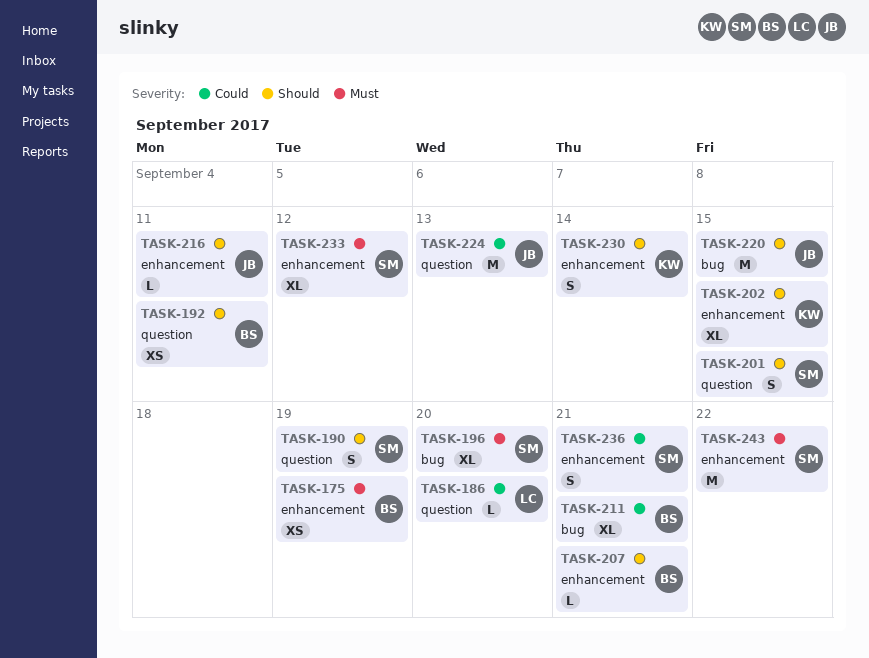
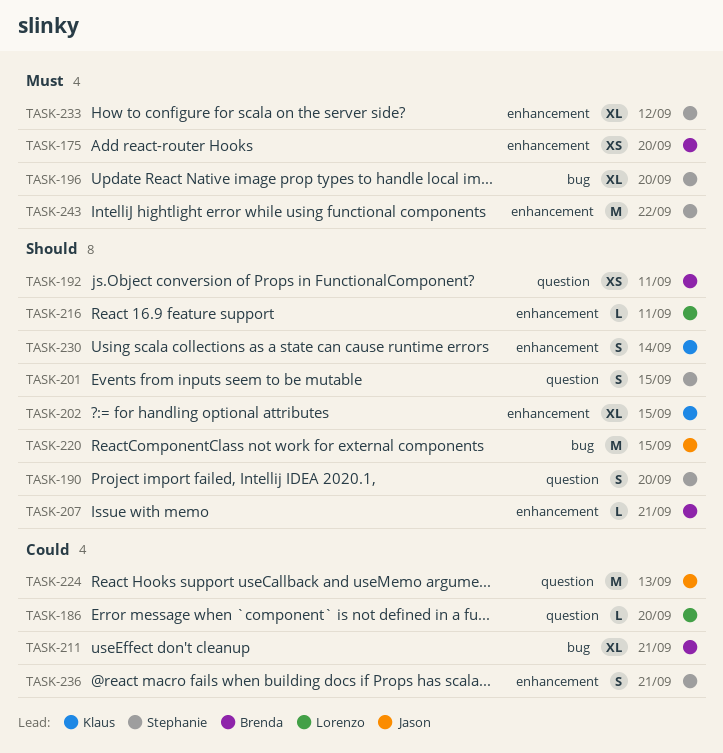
TASK-175, due: Sep 19 -> Sep 20
TASK-190, due: Sep 19 -> Sep 20
TASK-216, owner: Jason -> Lorenzo

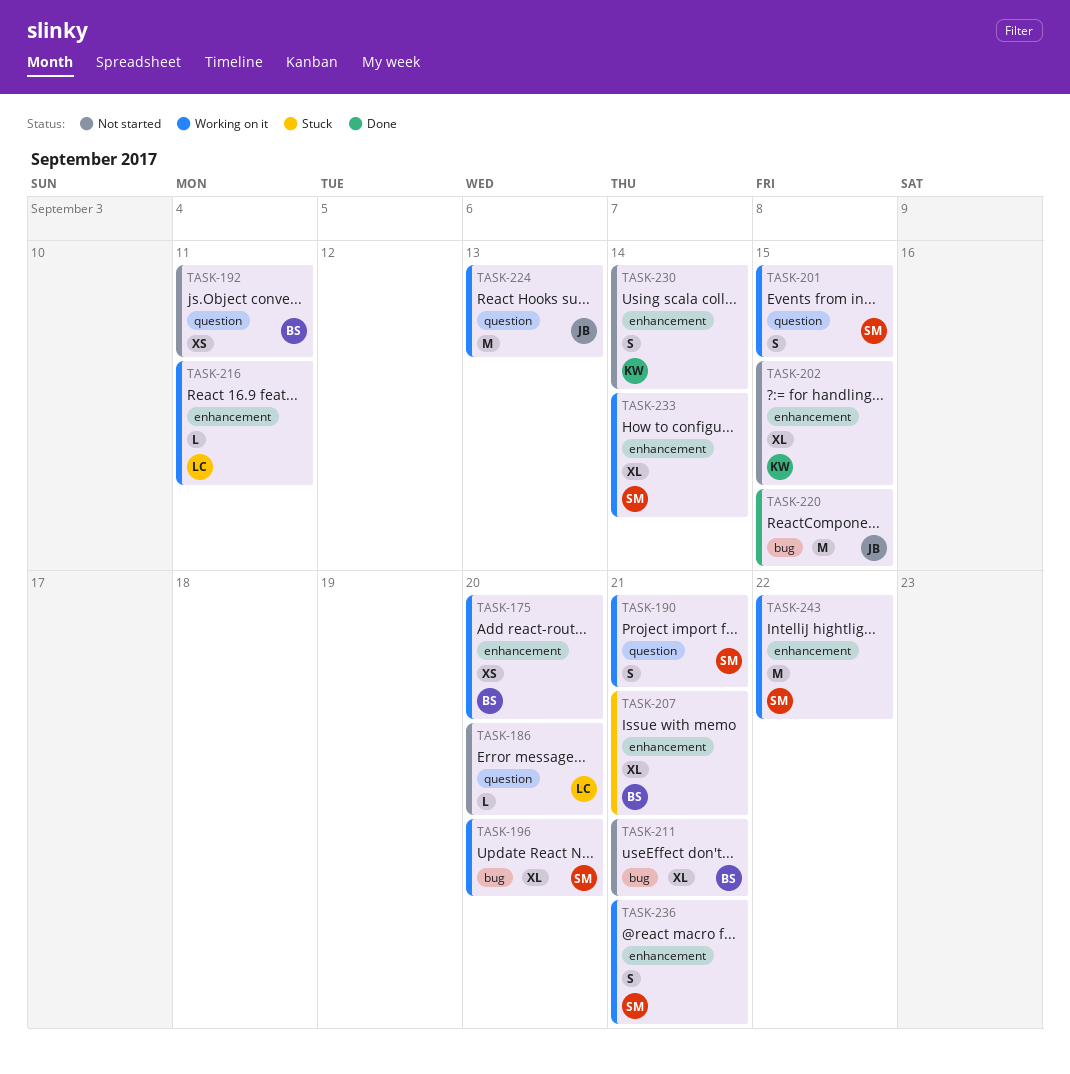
TASK-190, due: Sep 20 -> Sep 21
TASK-207, estimate: L -> XL
TASK-233, due: Sep 12 -> Sep 14

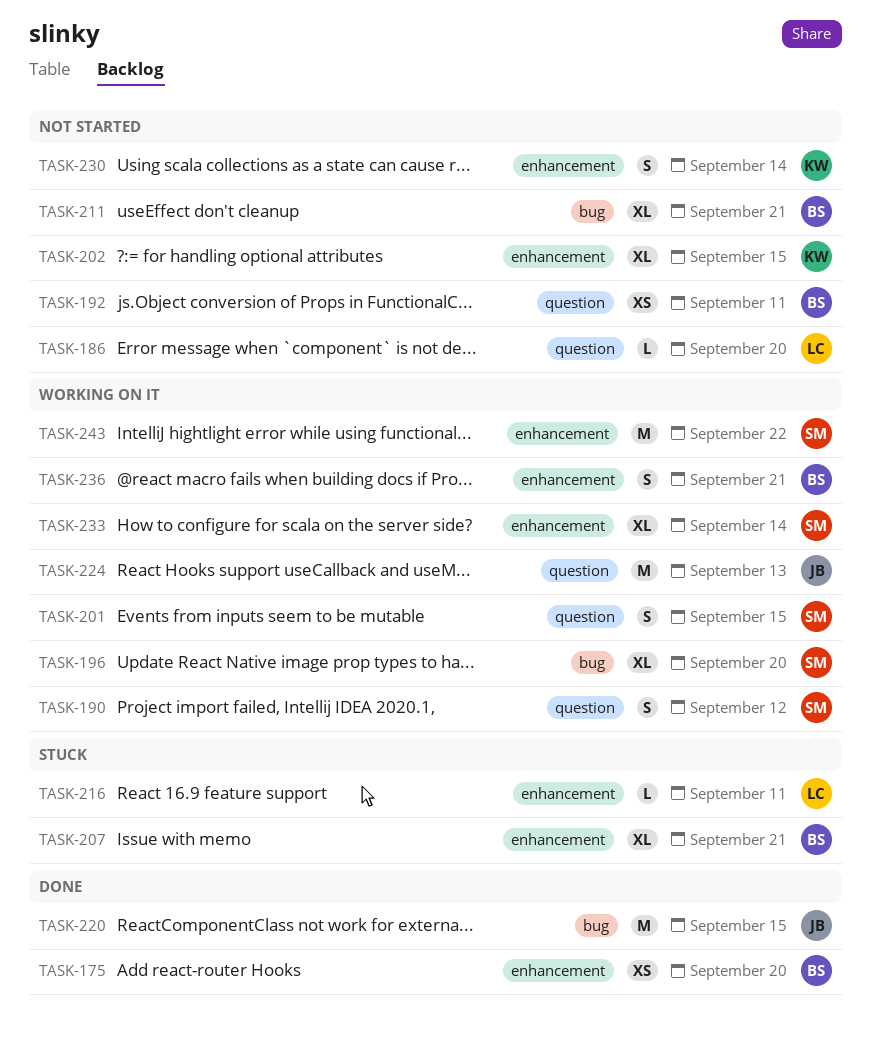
TASK-175, status: Working on it -> Done
TASK-190, due: Sep 21 -> Sep 12
TASK-216, status: Working on it -> Stuck
TASK-236, owner: SM -> BS

